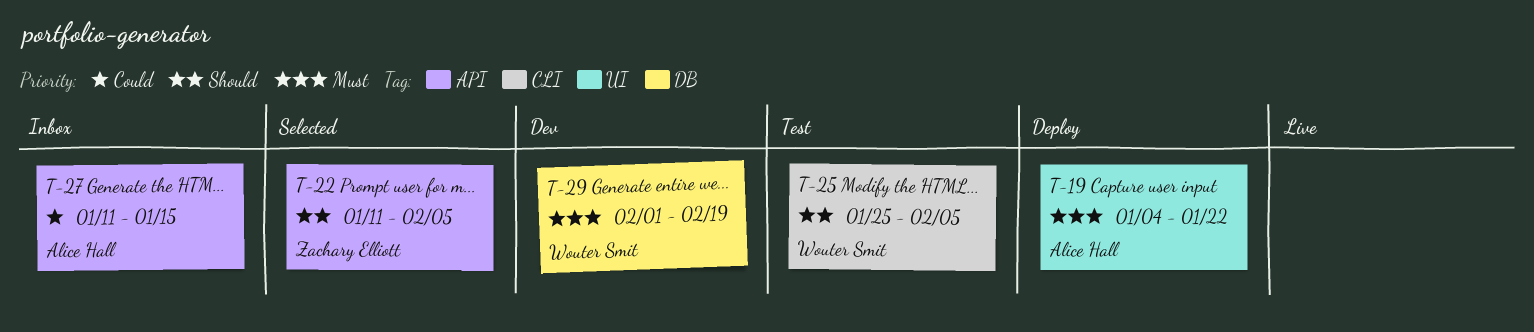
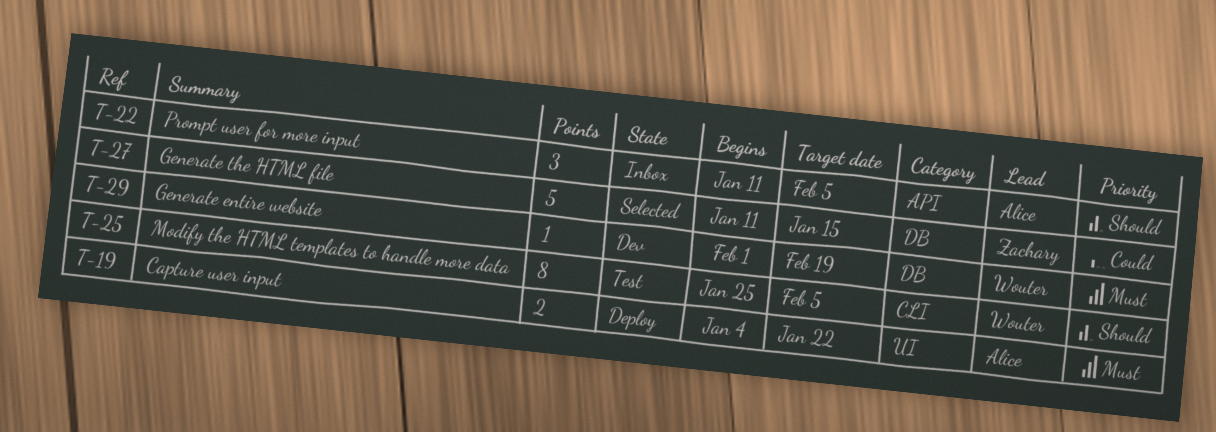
T-22, status: Selected -> Inbox
T-22, owner: Zachary Elliott -> Alice Hall
T-27, status: Inbox -> Selected
T-27, owner: Alice Hall -> Zachary Elliott
T-27, label: API -> DB

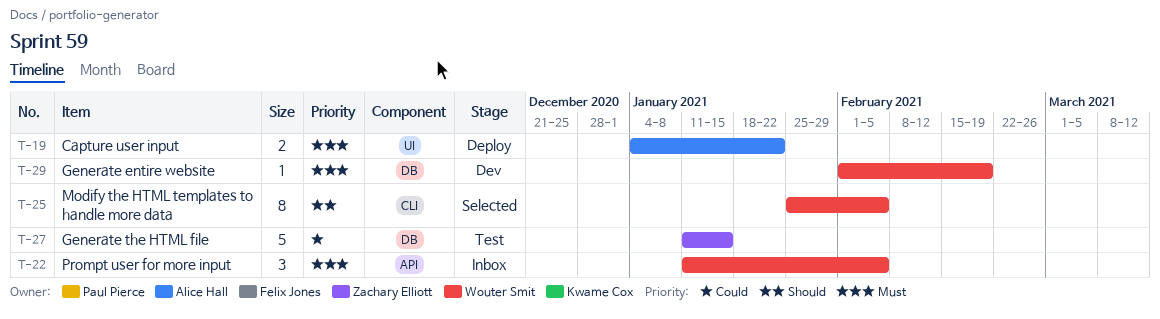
T-22, owner: Alice Hall -> Wouter Smit
T-22, priority: Should -> Must
T-25, status: Test -> Selected
T-27, status: Selected -> Test

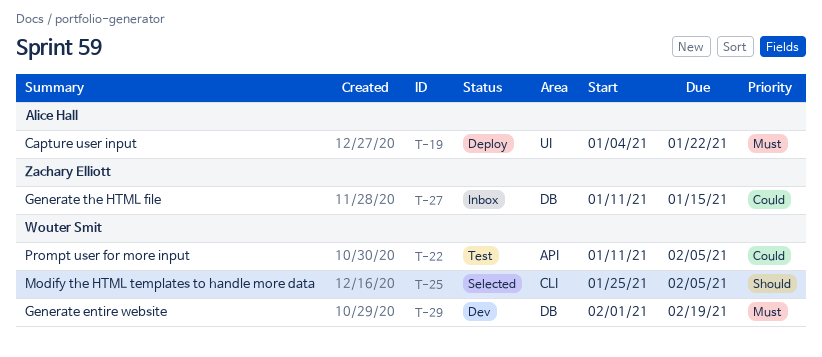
T-22, status: Inbox -> Test
T-22, priority: Must -> Could
T-27, status: Test -> Inbox

